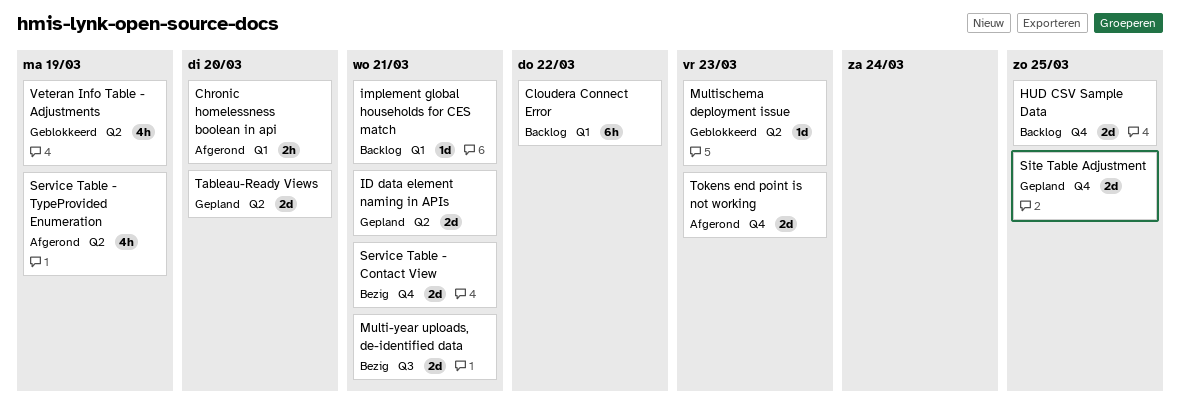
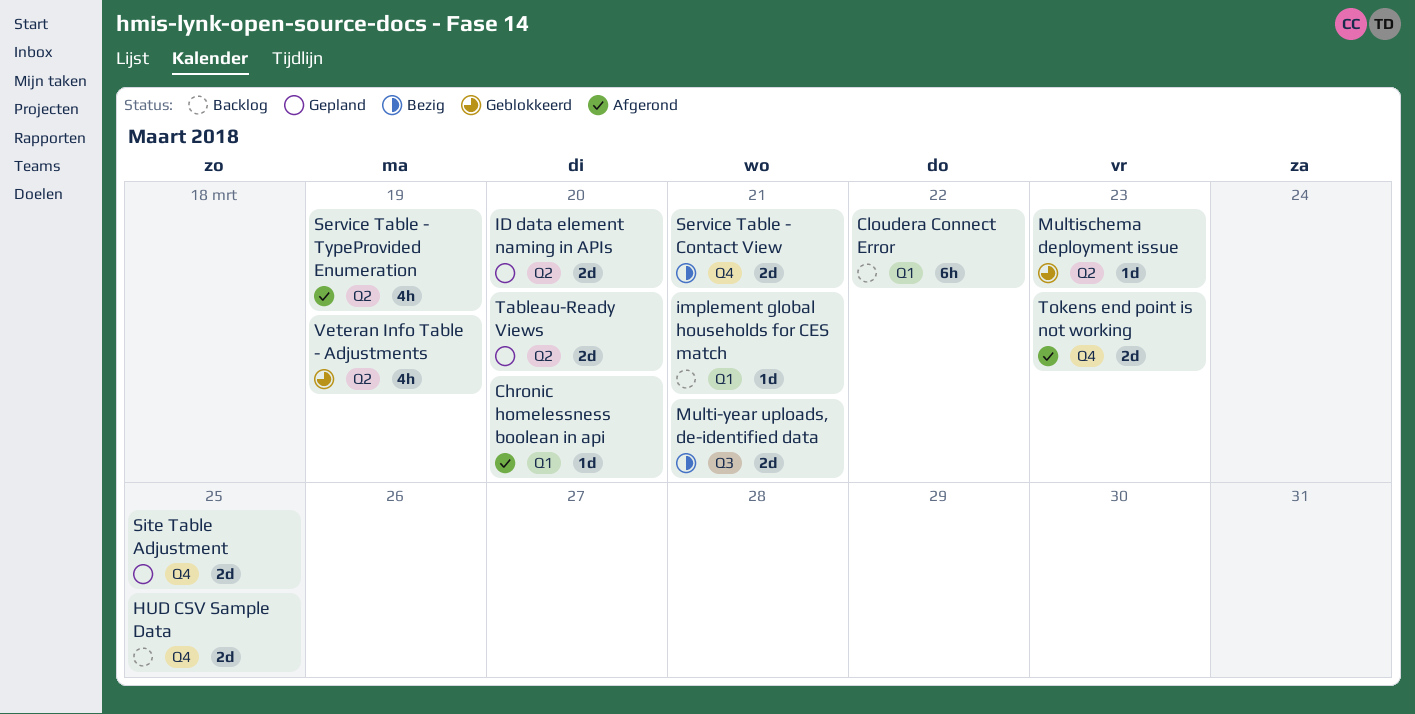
Chronic homelessness boolean in api, estimate: 2h -> 1d
ID data element naming in APIs, due: Mar 21 -> Mar 20

